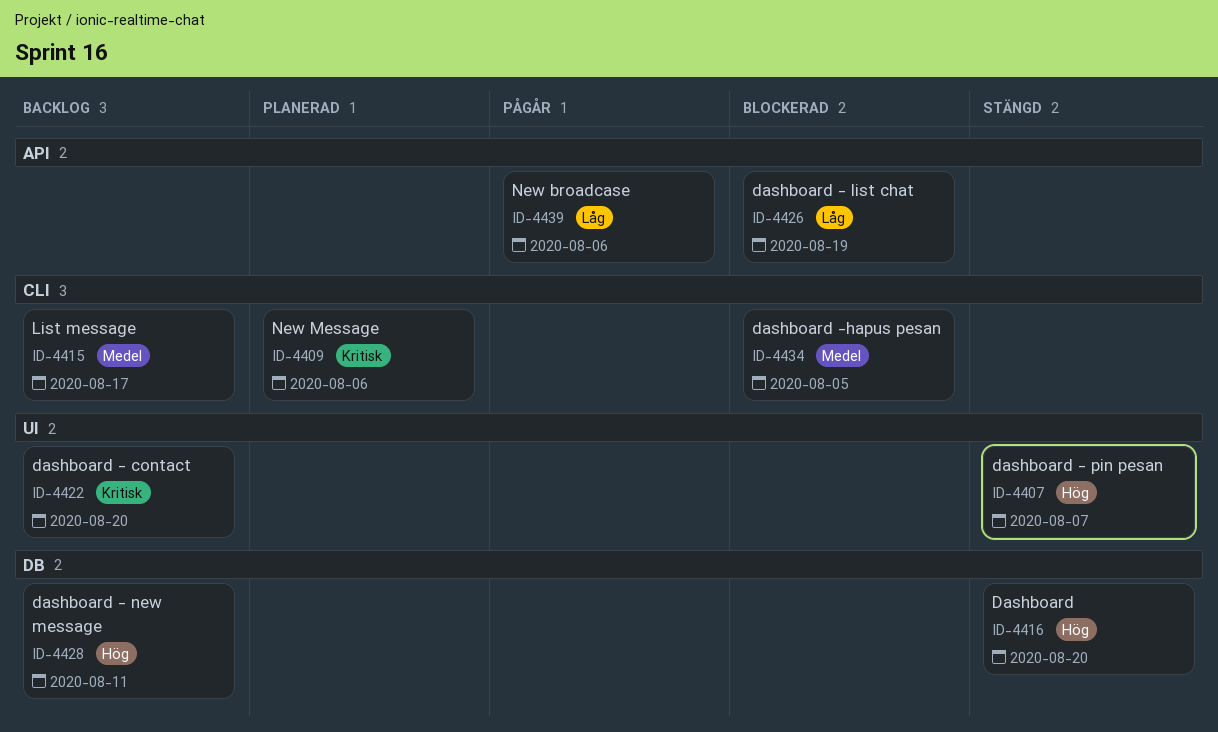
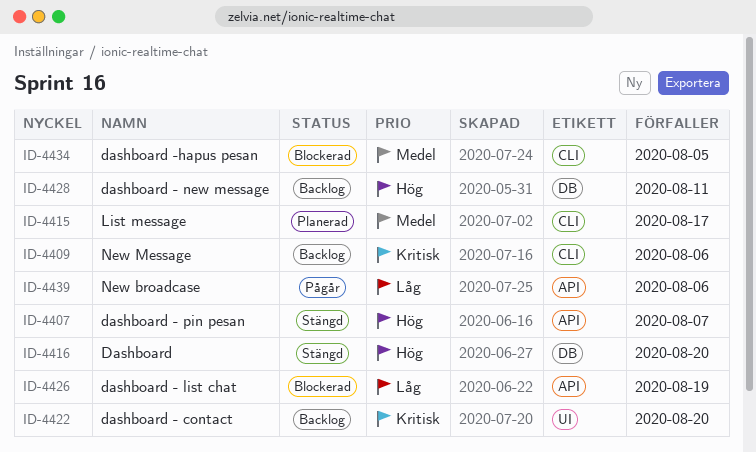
ID-4407, label: UI -> API
ID-4409, status: Planerad -> Backlog
ID-4415, status: Backlog -> Planerad

